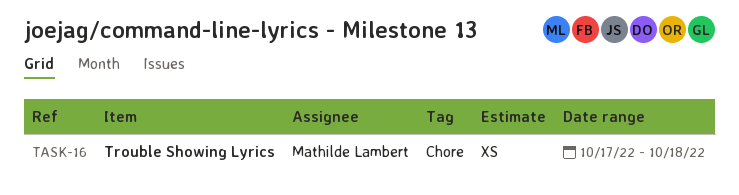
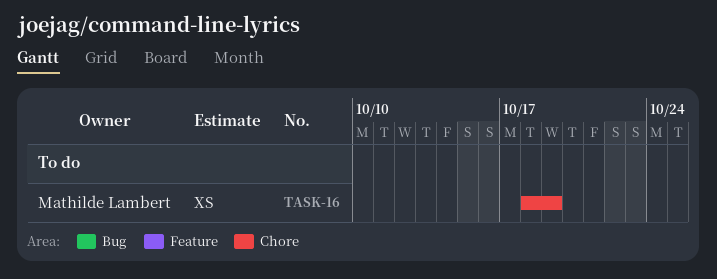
TASK-16, start: Oct 17 -> Oct 18
TASK-16, due: Oct 18 -> Oct 19

